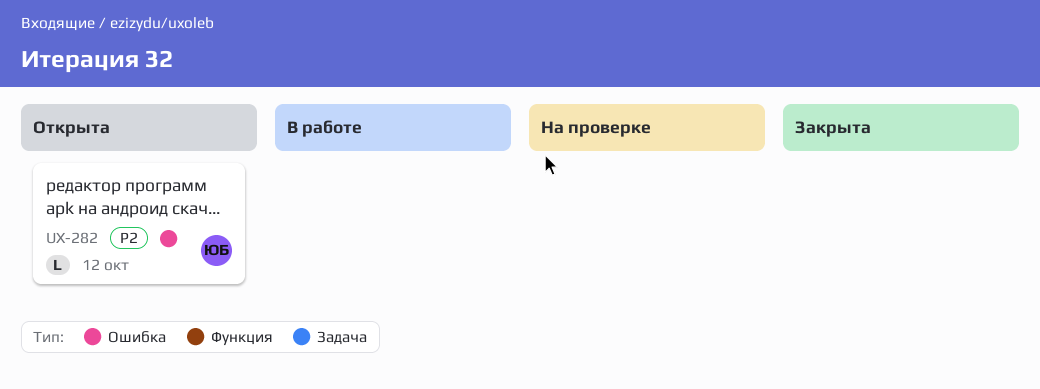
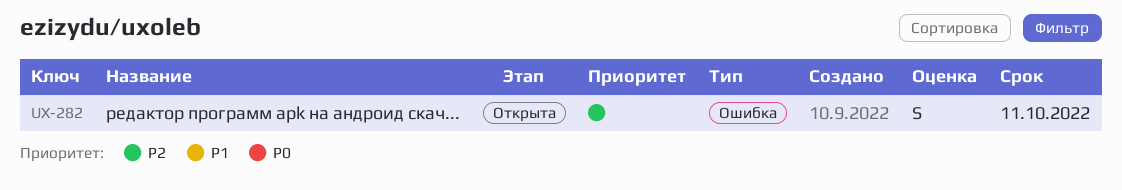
UX-282, estimate: L -> S
UX-282, due: Oct 12 -> Oct 11

